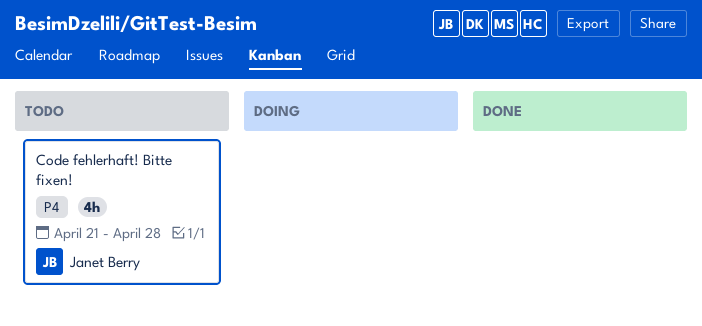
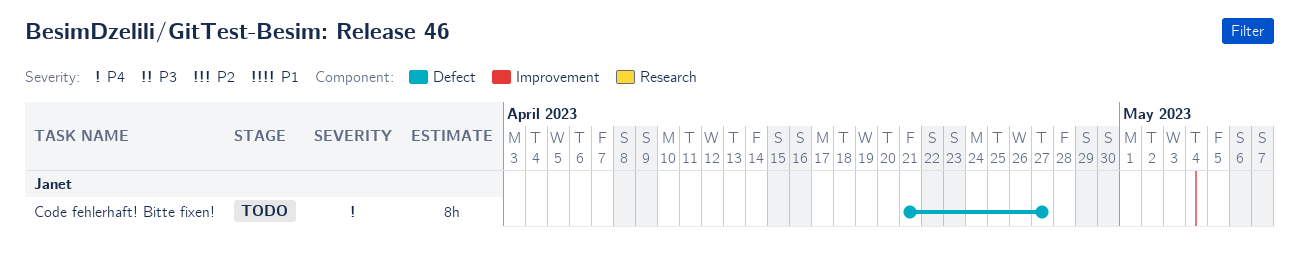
Code fehlerhaft! Bitte fixen!, estimate: 4h -> 8h
Code fehlerhaft! Bitte fixen!, due: Apr 28 -> Apr 27

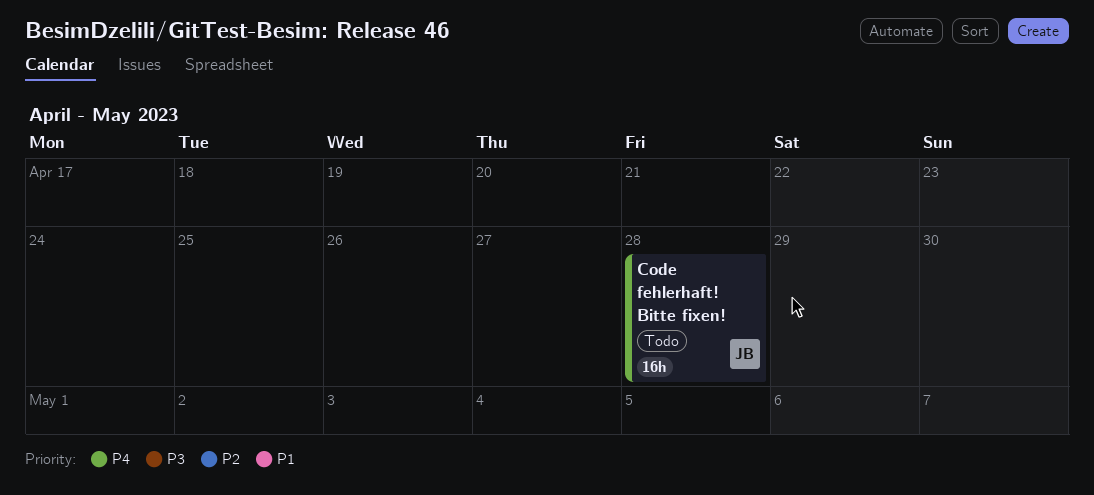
Code fehlerhaft! Bitte fixen!, estimate: 8h -> 16h
Code fehlerhaft! Bitte fixen!, due: Apr 27 -> Apr 28

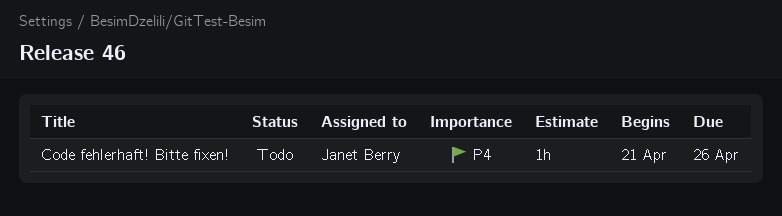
Code fehlerhaft! Bitte fixen!, estimate: 16h -> 1h
Code fehlerhaft! Bitte fixen!, due: Apr 28 -> Apr 26

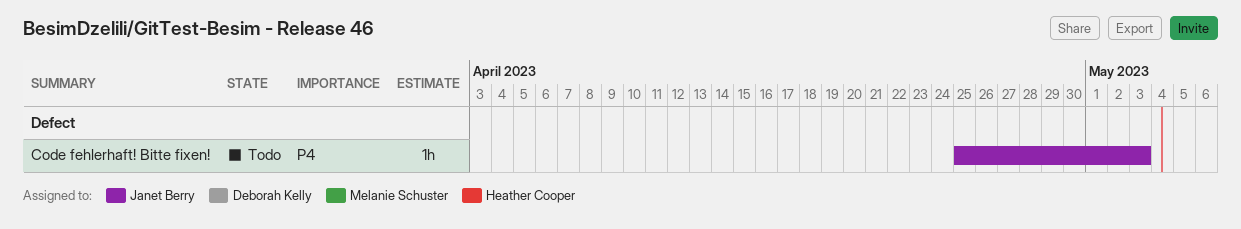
Code fehlerhaft! Bitte fixen!, start: Apr 21 -> Apr 25
Code fehlerhaft! Bitte fixen!, due: Apr 26 -> May 3

